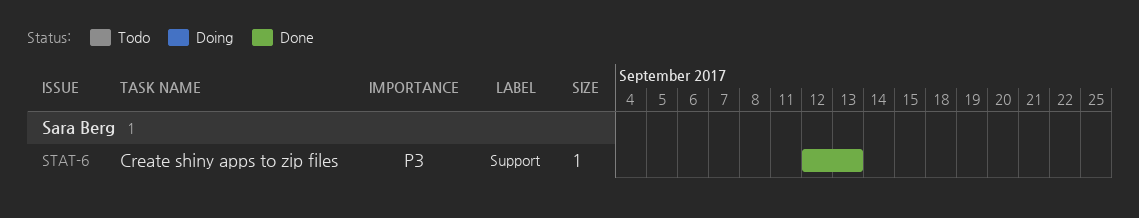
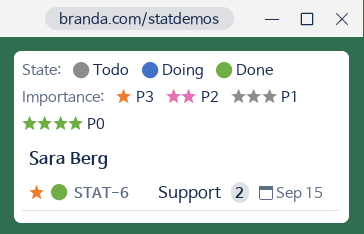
STAT-6, estimate: 1 -> 2
STAT-6, due: Sep 13 -> Sep 15

